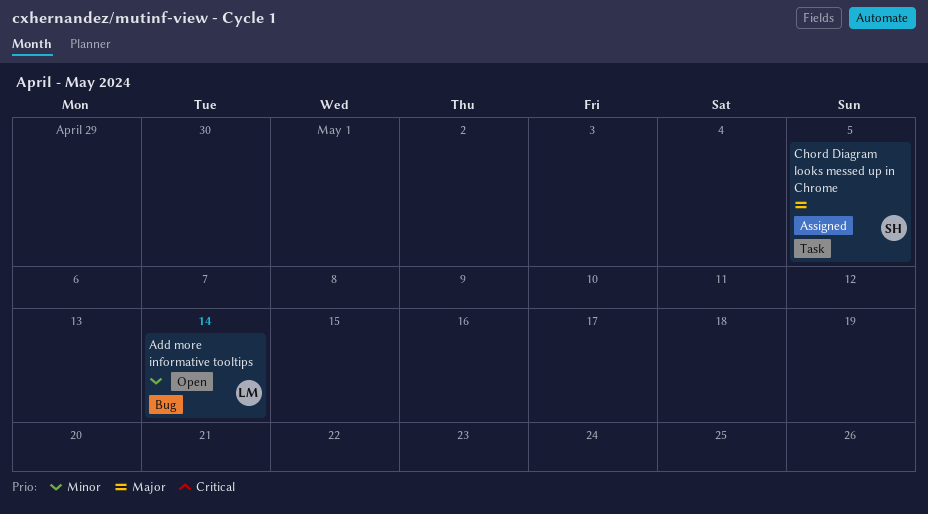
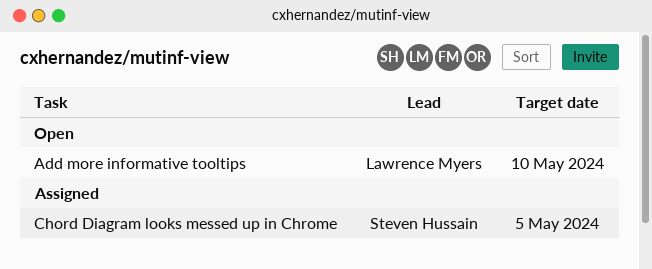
Add more informative tooltips, due: May 14 -> May 10

